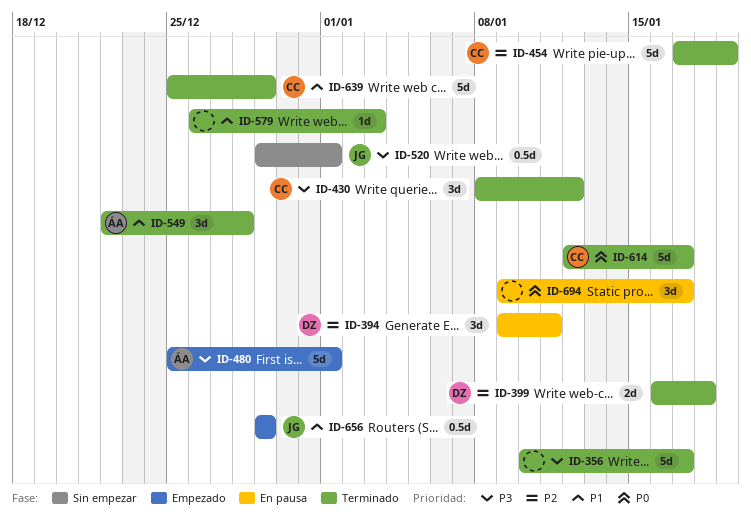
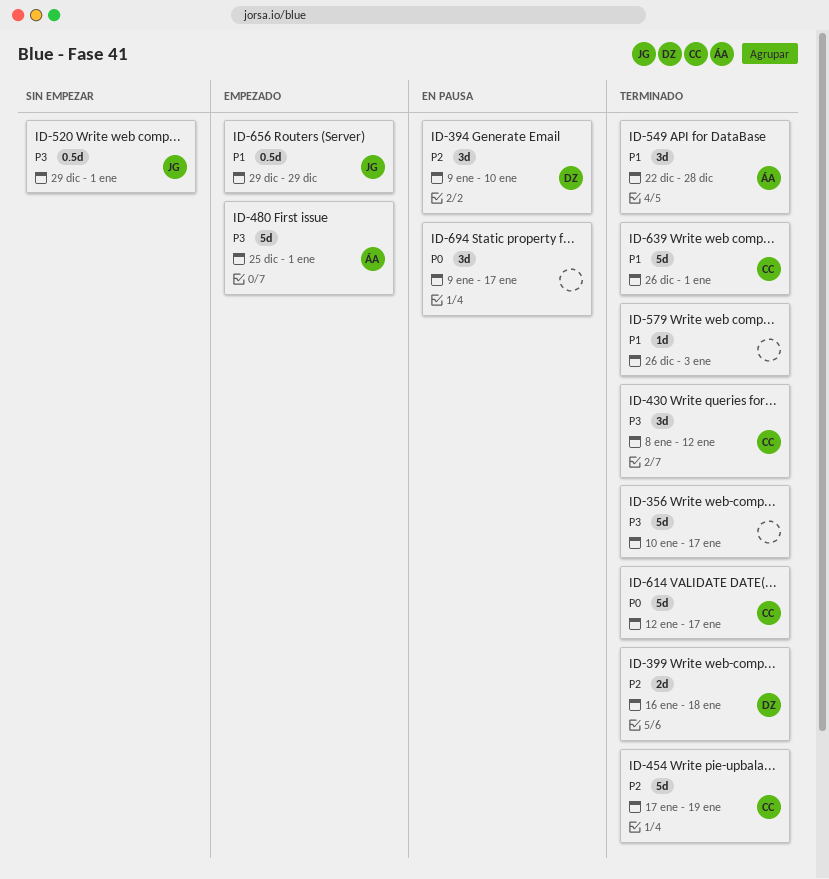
ID-394, due: Jan 11 -> Jan 10
ID-639, start: Dec 25 -> Dec 26
ID-639, due: Dec 29 -> Jan 1

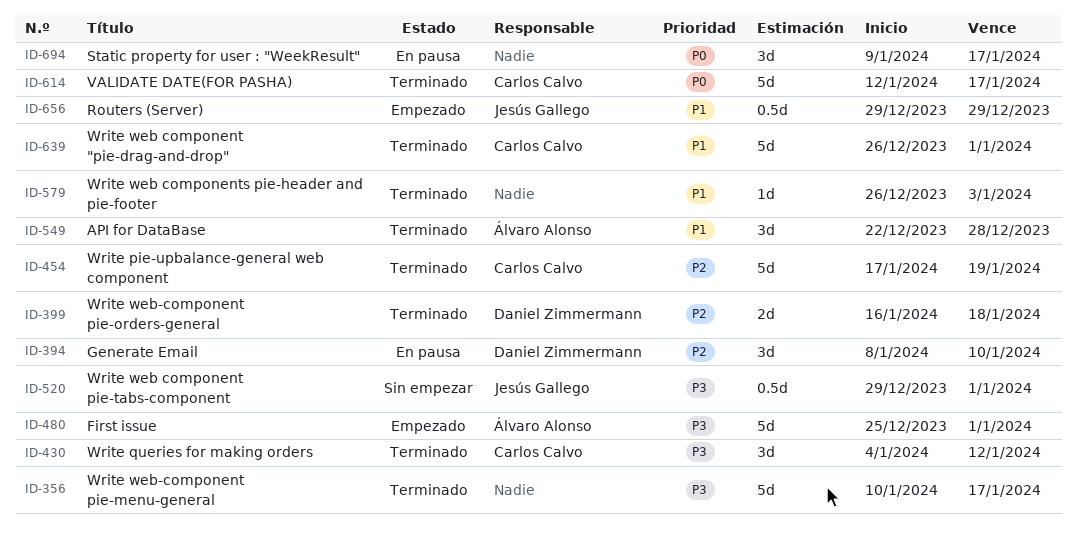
ID-394, start: Jan 9 -> Jan 8
ID-430, start: Jan 8 -> Jan 4

